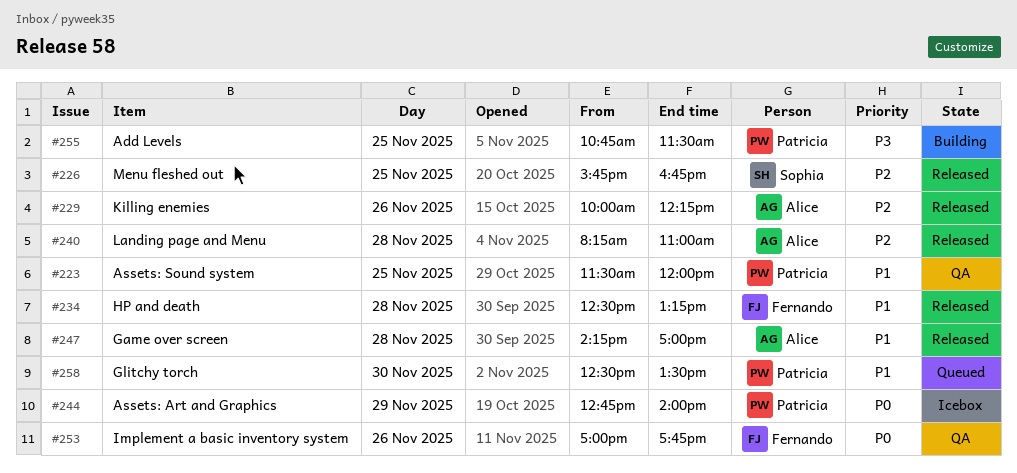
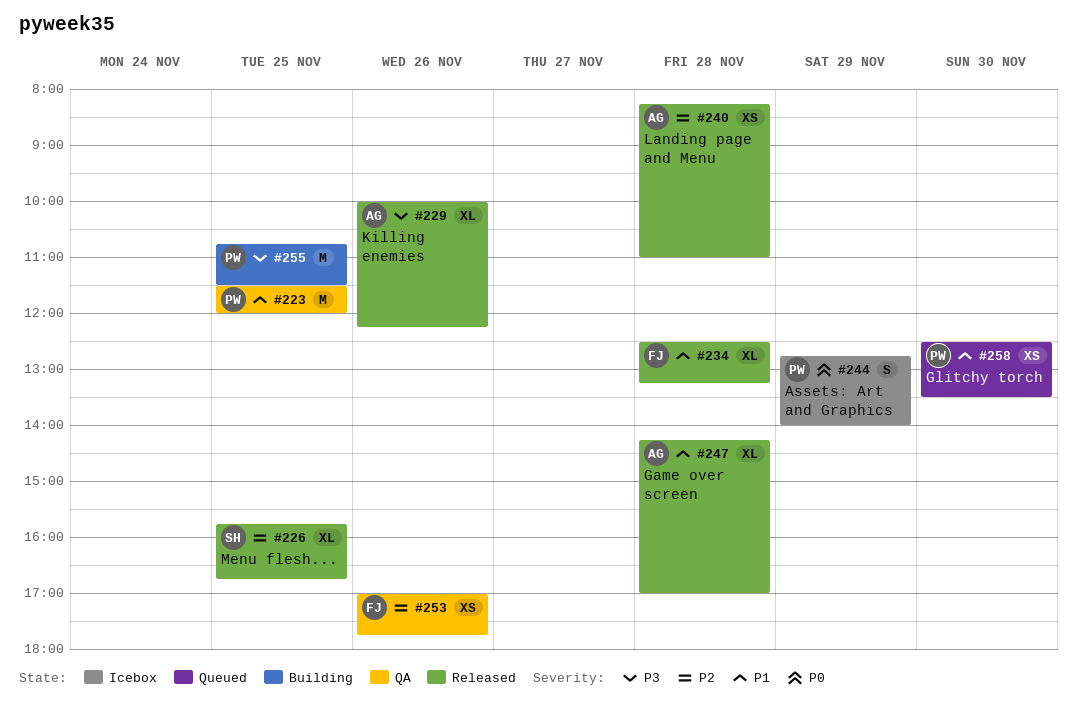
#229, priority: P2 -> P3
#253, priority: P0 -> P2

